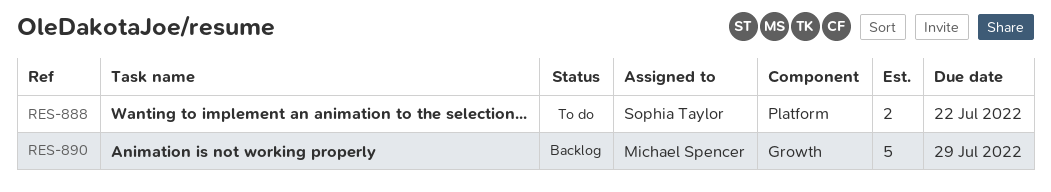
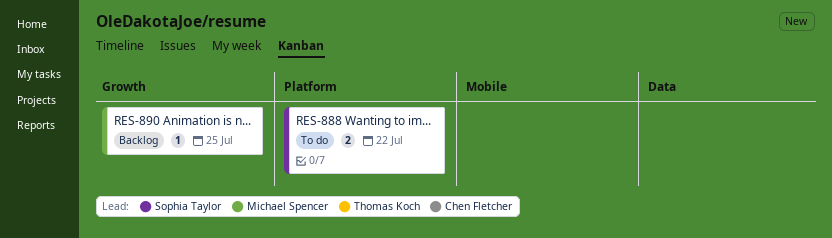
RES-890, estimate: 5 -> 1
RES-890, due: Jul 29 -> Jul 25

